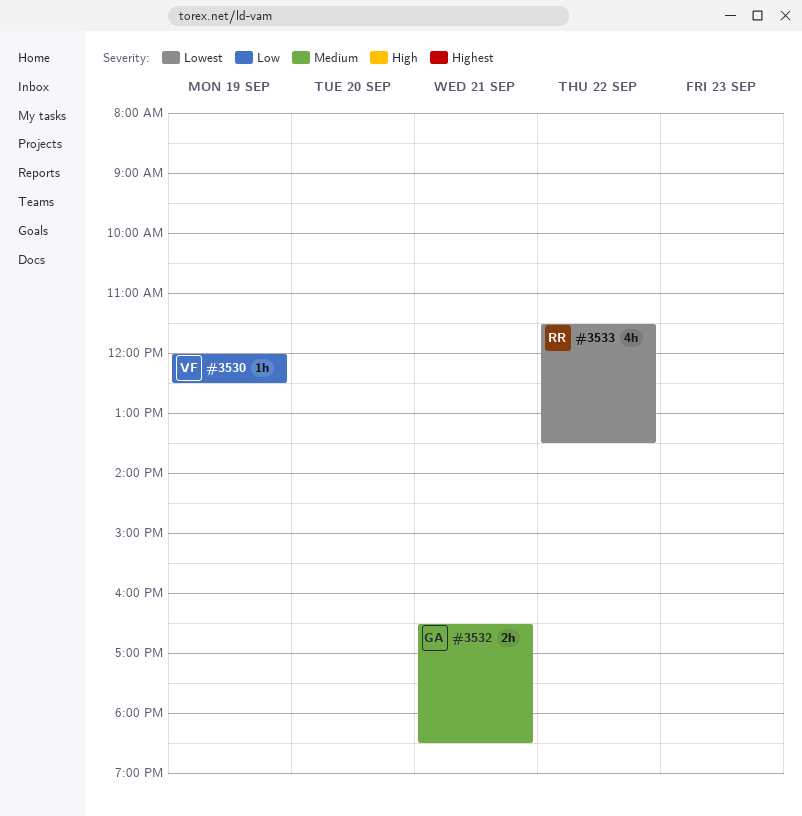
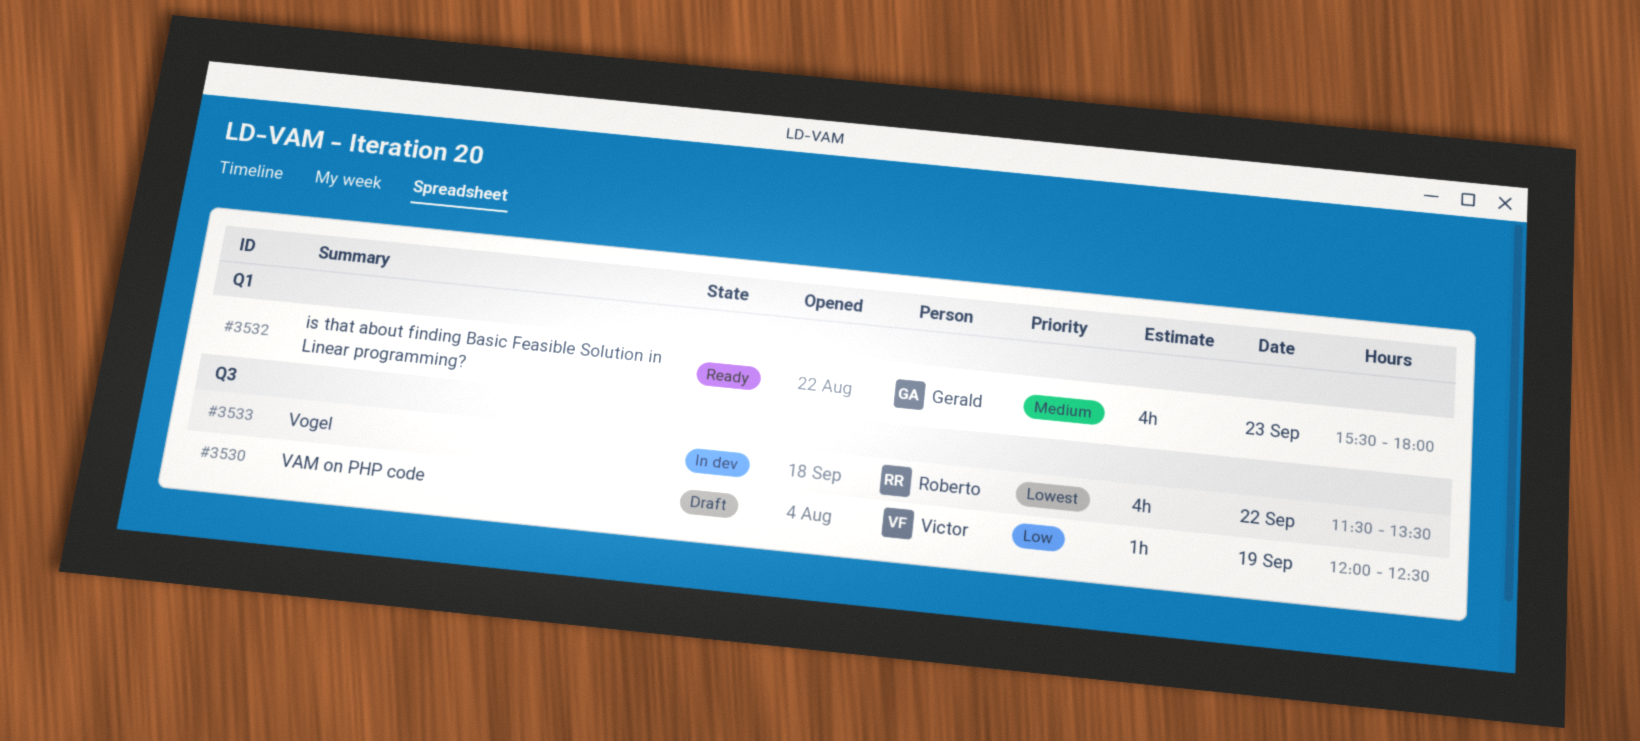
#3532, estimate: 2h -> 4h
#3532, day: Sep 21 -> Sep 23
#3532, begins: 16:30 -> 15:30
#3532, ends: 18:30 -> 18:00

